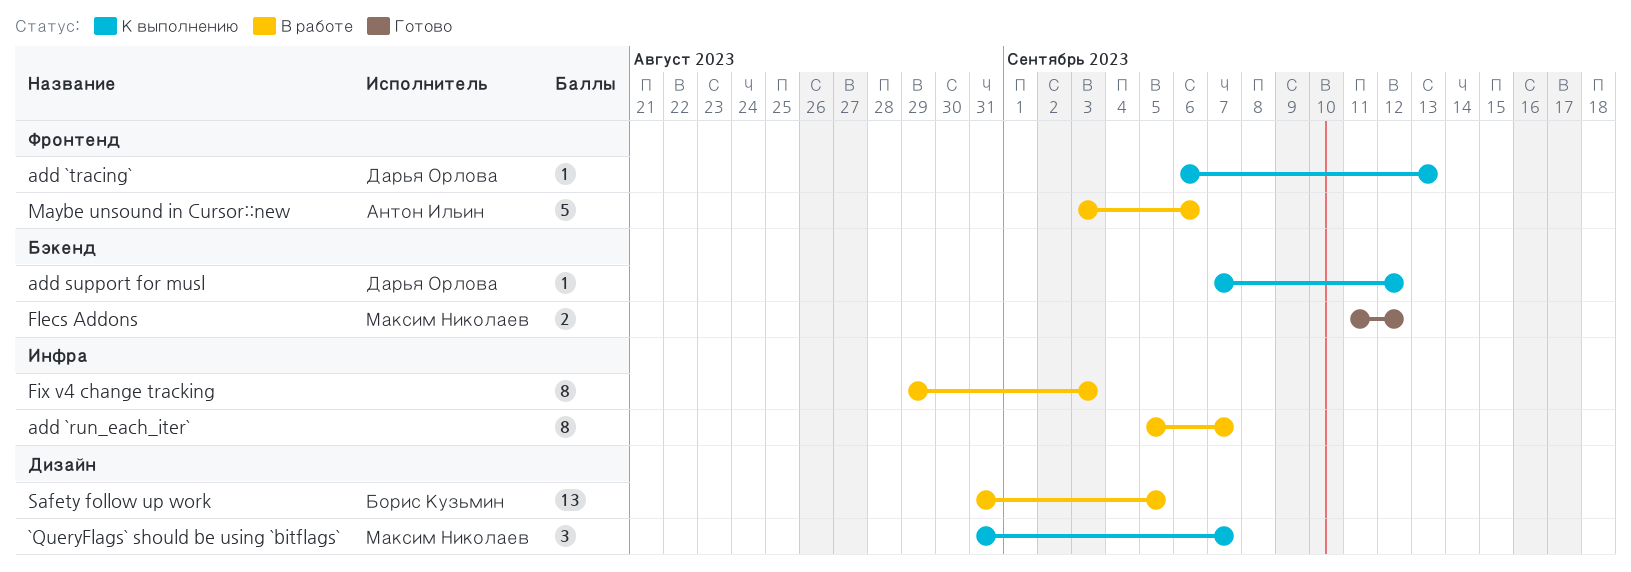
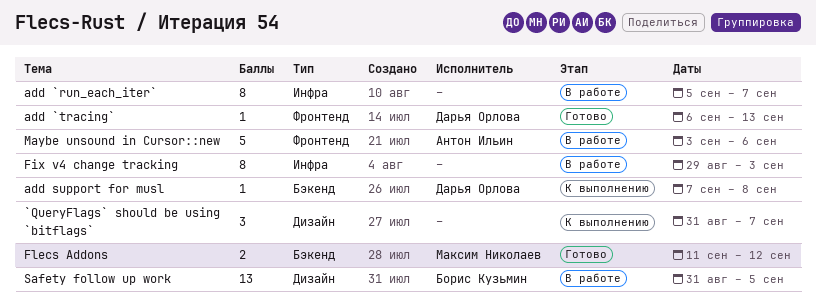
`QueryFlags` should be using `bitflags`, owner: Максим Николаев -> none
add `tracing`, status: К выполнению -> Готово
add support for musl, due: Sep 12 -> Sep 8

